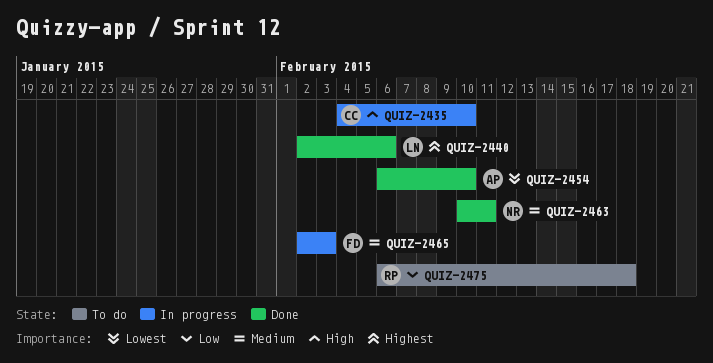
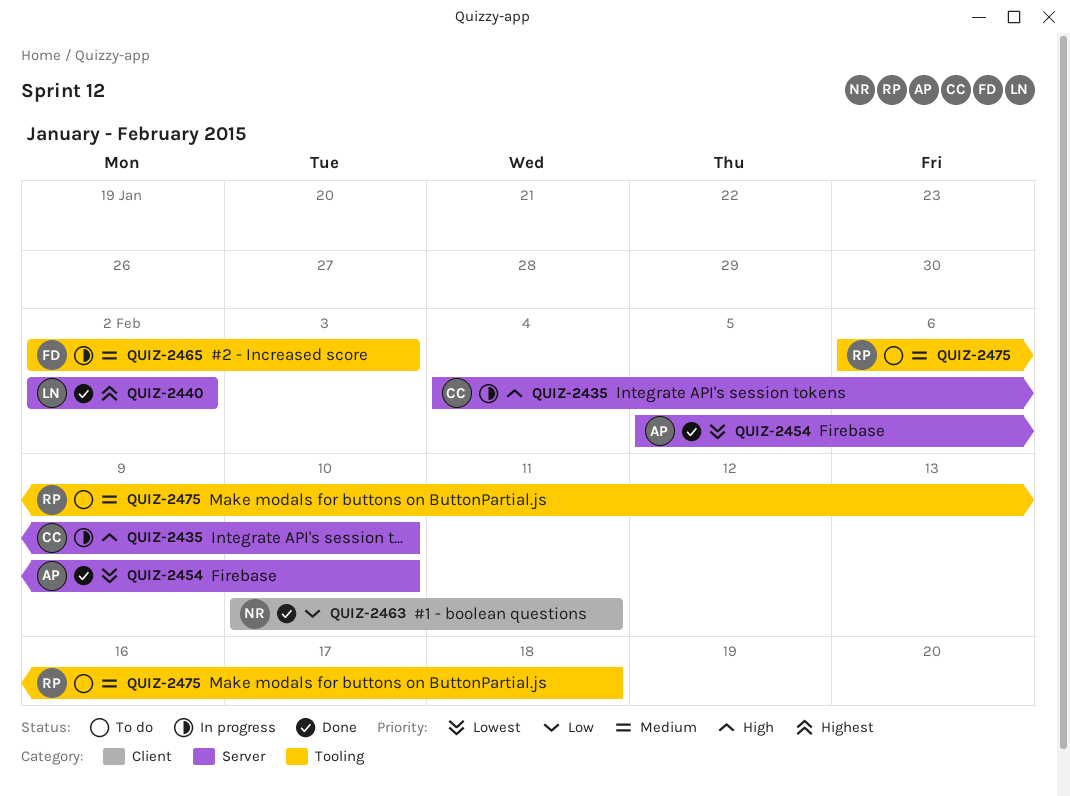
QUIZ-2440, due: Feb 6 -> Feb 2
QUIZ-2454, start: Feb 6 -> Feb 5
QUIZ-2463, priority: Medium -> Low
QUIZ-2475, priority: Low -> Medium

